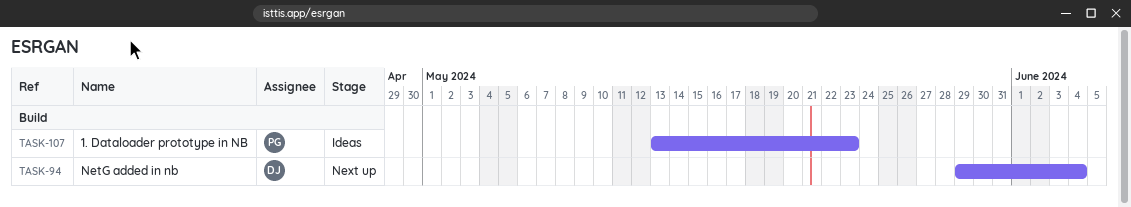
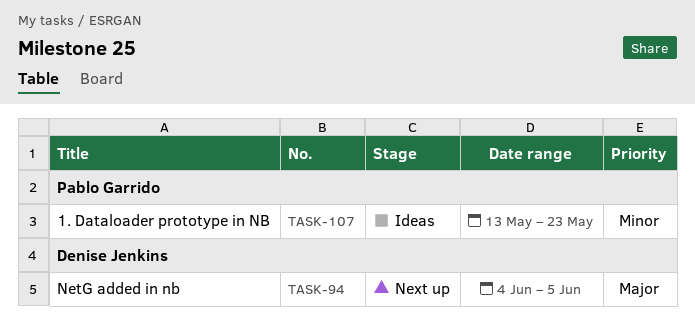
TASK-94, start: May 29 -> Jun 4
TASK-94, due: Jun 4 -> Jun 5

